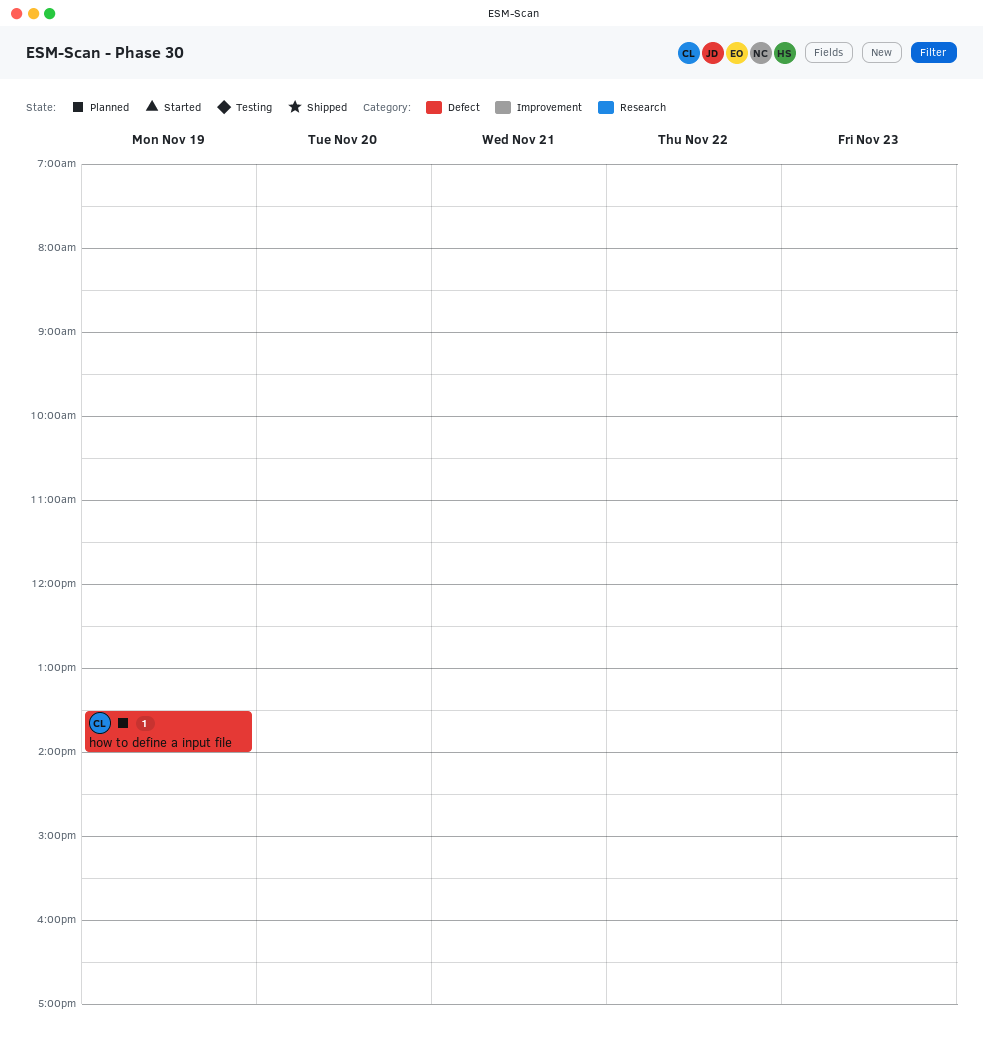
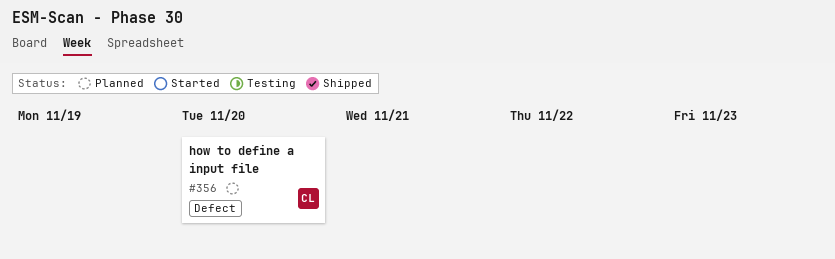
how to define a input file, day: Nov 19 -> Nov 20

